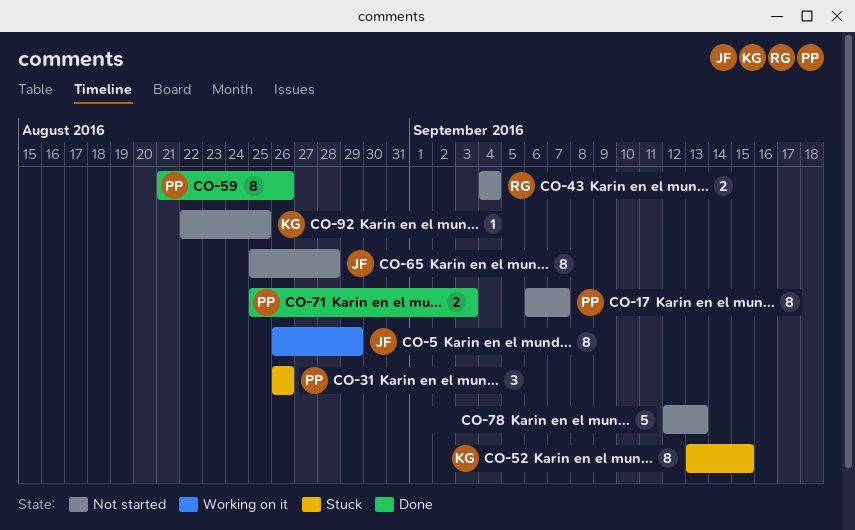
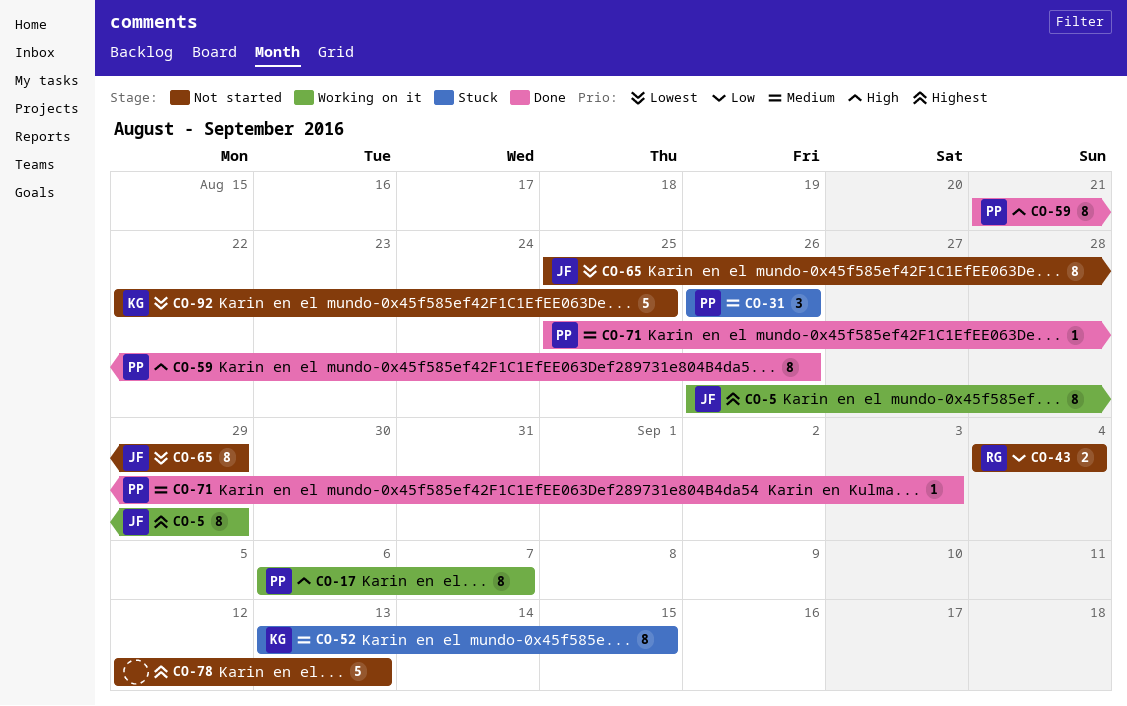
CO-17, status: Not started -> Working on it
CO-65, due: Aug 28 -> Aug 29
CO-71, estimate: 2 -> 1
CO-92, estimate: 1 -> 5

